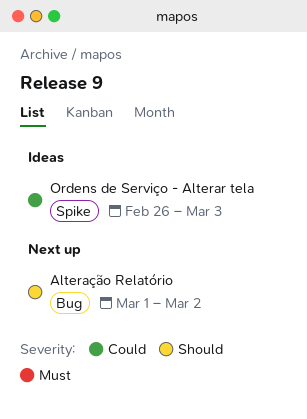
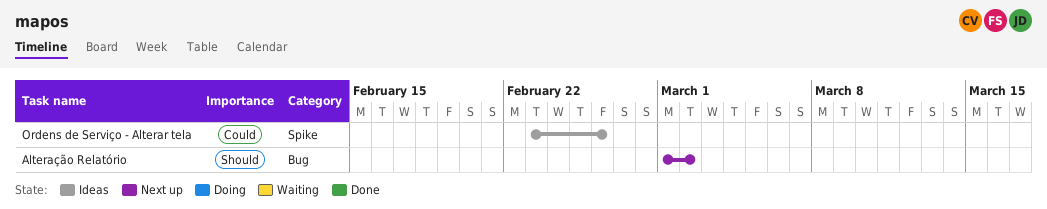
Ordens de Serviço - Alterar tela, start: Feb 26 -> Feb 23
Ordens de Serviço - Alterar tela, due: Mar 3 -> Feb 26

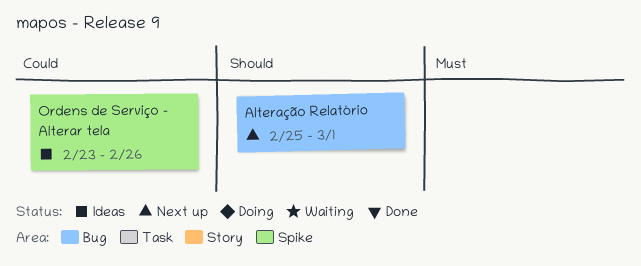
Alteração Relatório, start: Mar 1 -> Feb 25
Alteração Relatório, due: Mar 2 -> Mar 1

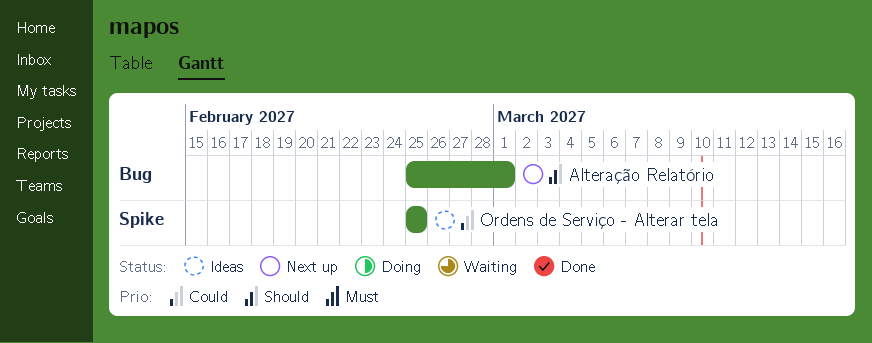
Ordens de Serviço - Alterar tela, start: Feb 23 -> Feb 25
Ordens de Serviço - Alterar tela, due: Feb 26 -> Feb 25

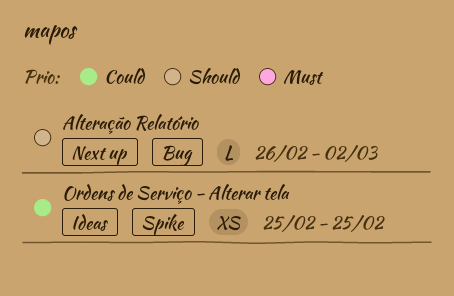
Alteração Relatório, start: Feb 25 -> Feb 26
Alteração Relatório, due: Mar 1 -> Mar 2

